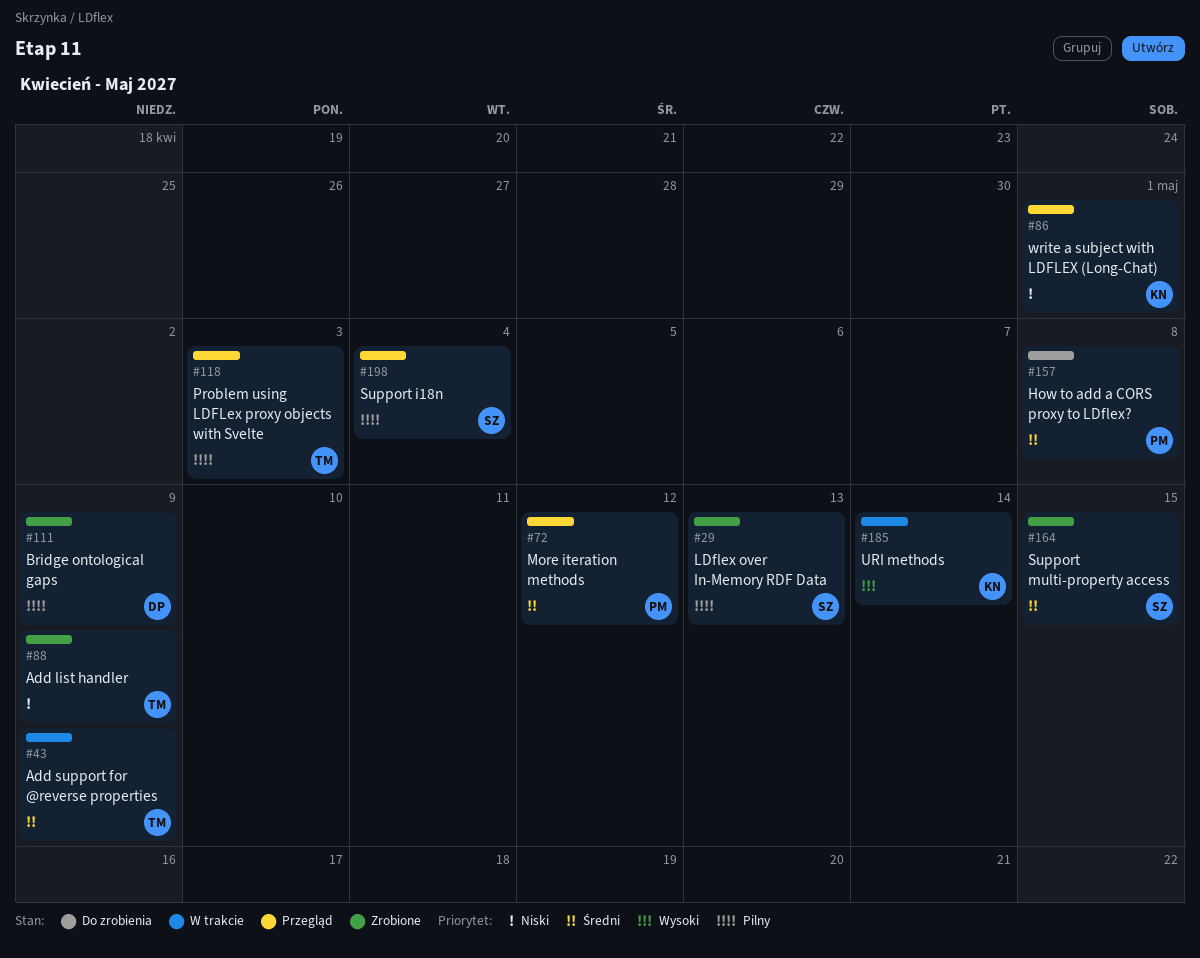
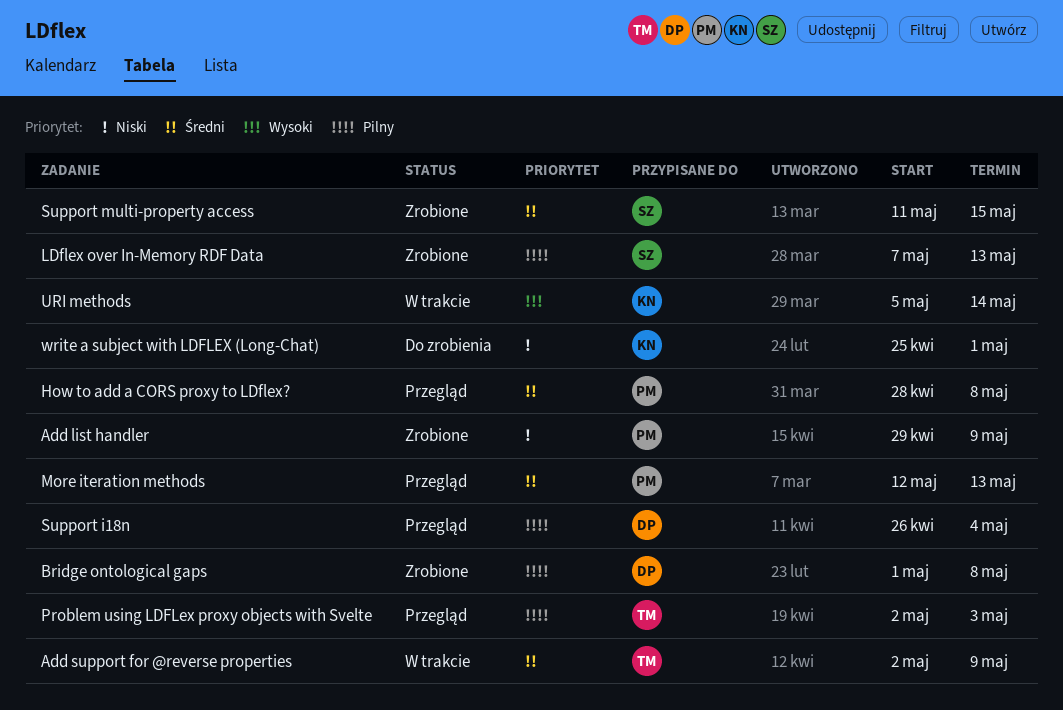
Add list handler, owner: TM -> PM
Bridge ontological gaps, due: May 9 -> May 8
How to add a CORS proxy to LDflex?, status: Do zrobienia -> Przegląd
More iteration methods, due: May 12 -> May 13
Support i18n, owner: SZ -> DP
write a subject with LDFLEX (Long-Chat), status: Przegląd -> Do zrobienia

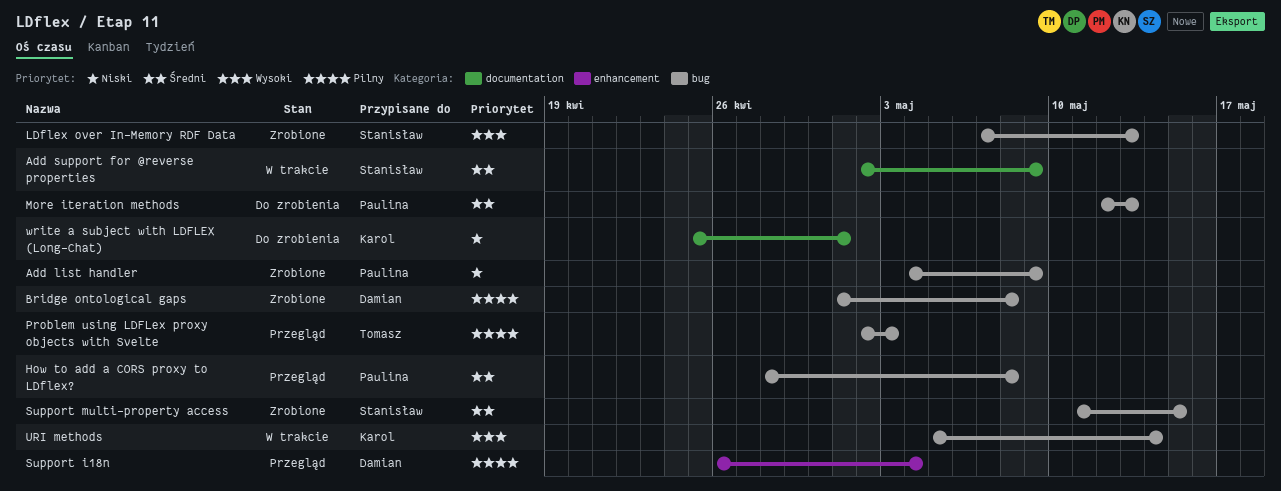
Add list handler, start: Apr 29 -> May 4
Add support for @reverse properties, owner: Tomasz -> Stanisław
LDflex over In-Memory RDF Data, priority: Pilny -> Wysoki
More iteration methods, status: Przegląd -> Do zrobienia

